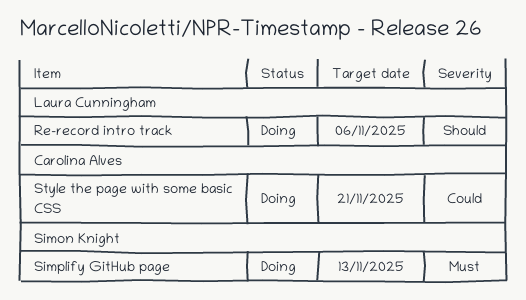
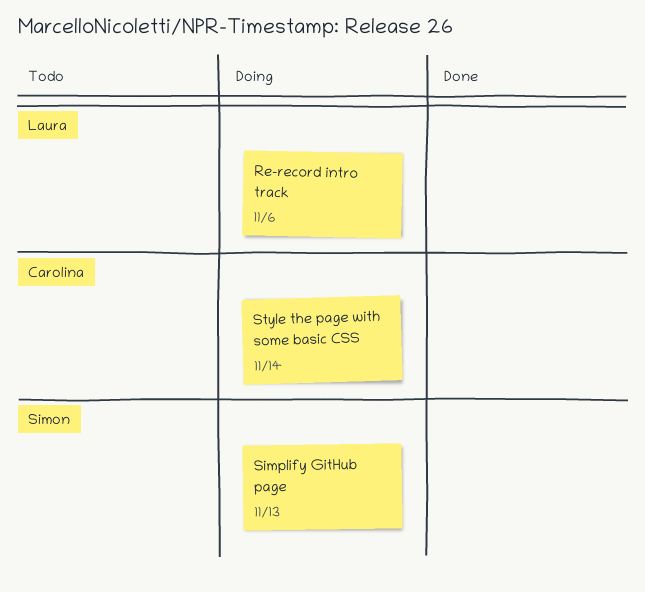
Style the page with some basic CSS, due: Nov 21 -> Nov 14

